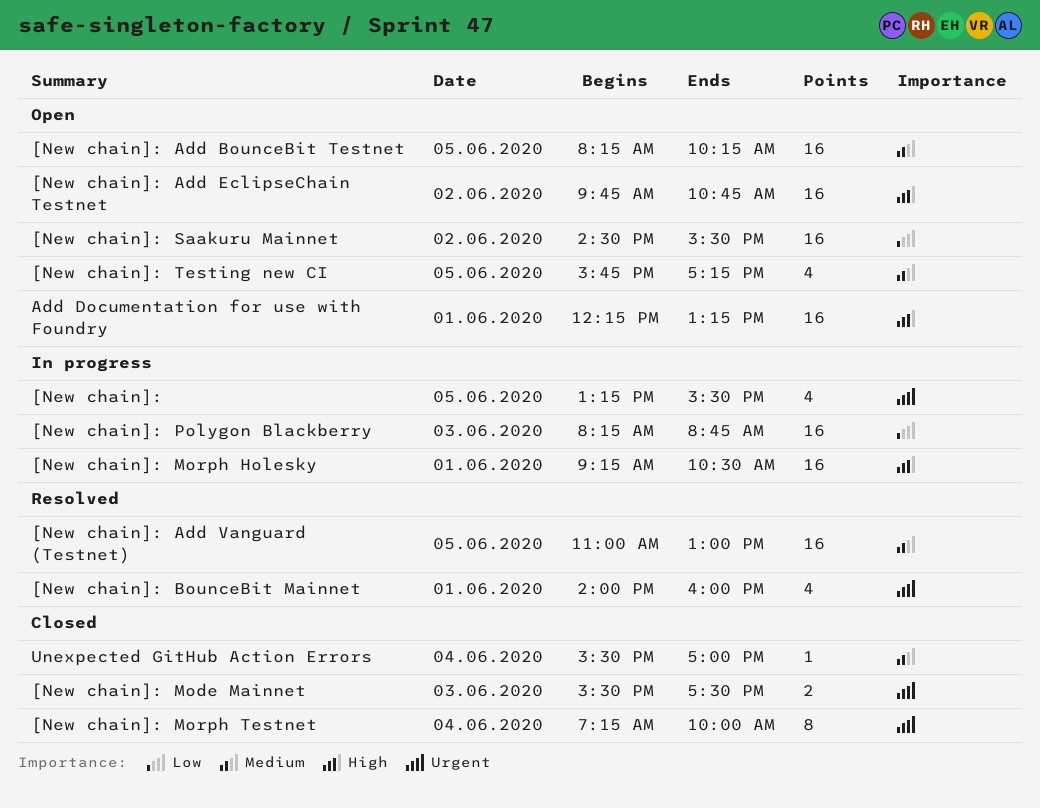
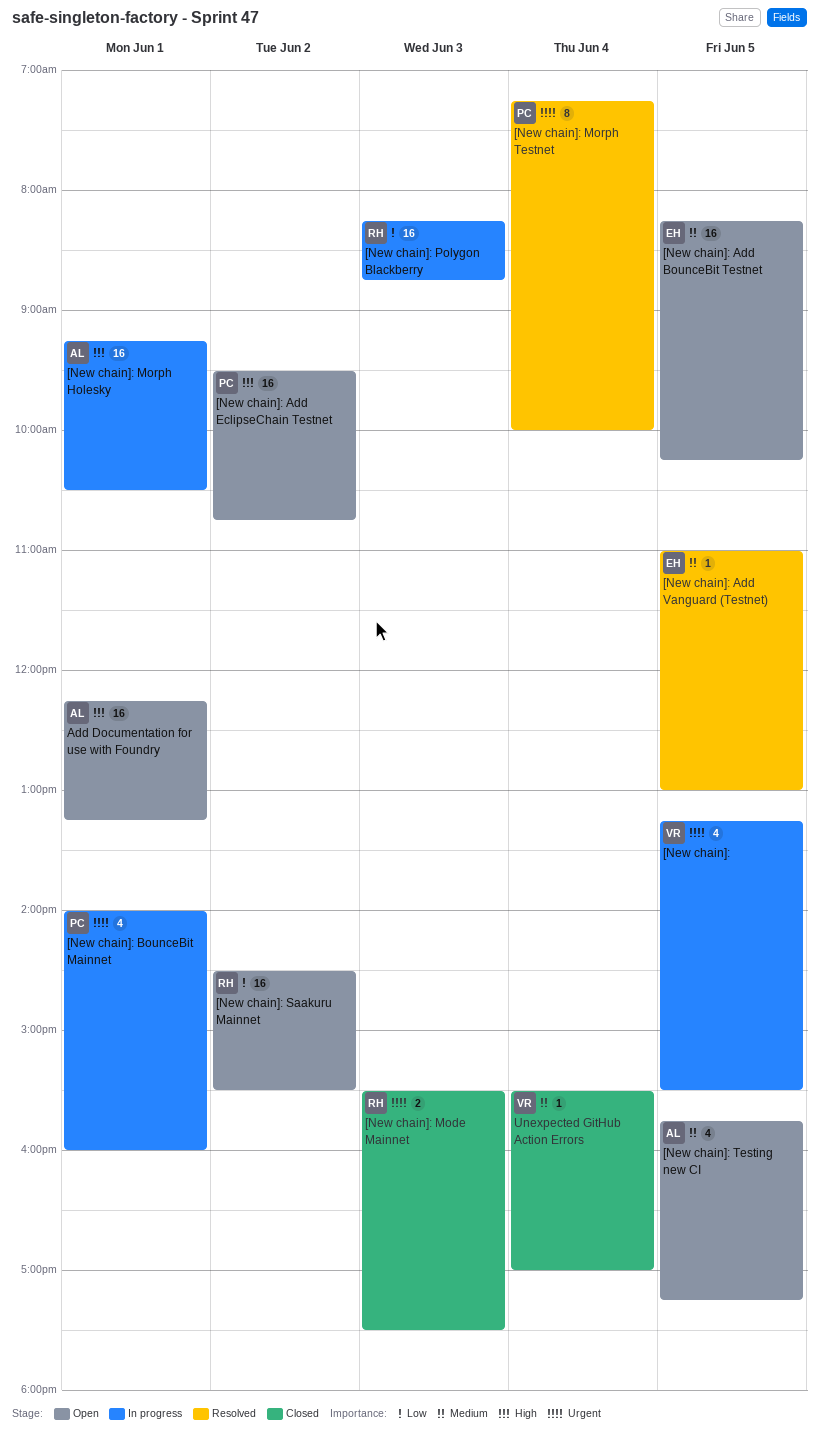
[New chain]: Add EclipseChain Testnet, begins: 09:45 -> 09:30
[New chain]: Add Vanguard (Testnet), estimate: 16 -> 1
[New chain]: BounceBit Mainnet, status: Resolved -> In progress
[New chain]: Morph Testnet, status: Closed -> Resolved

